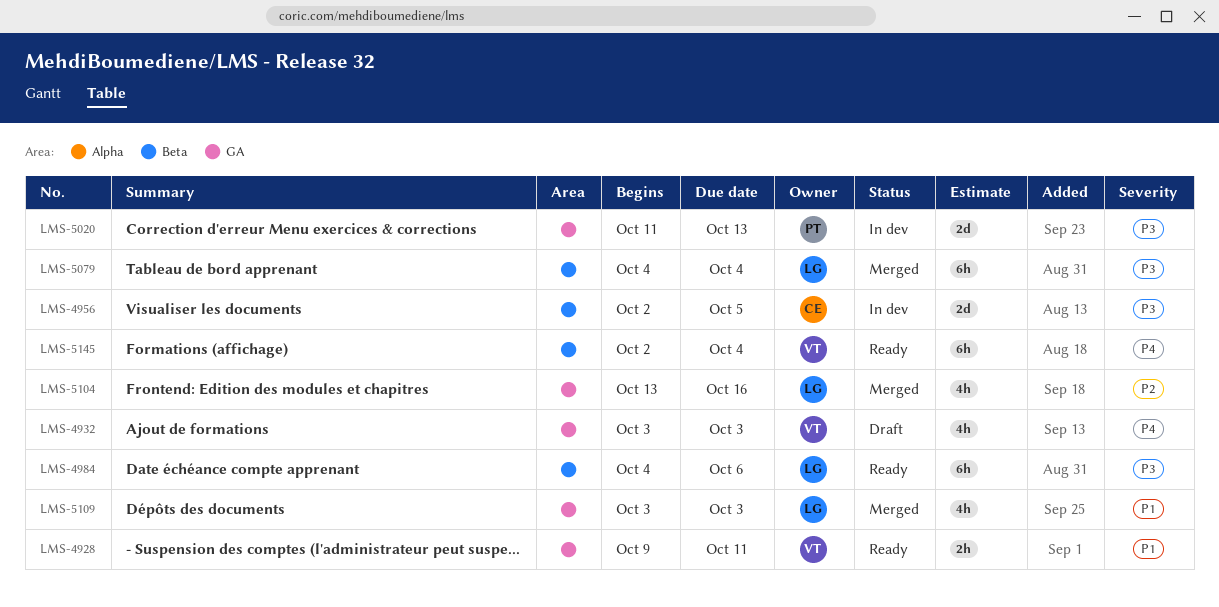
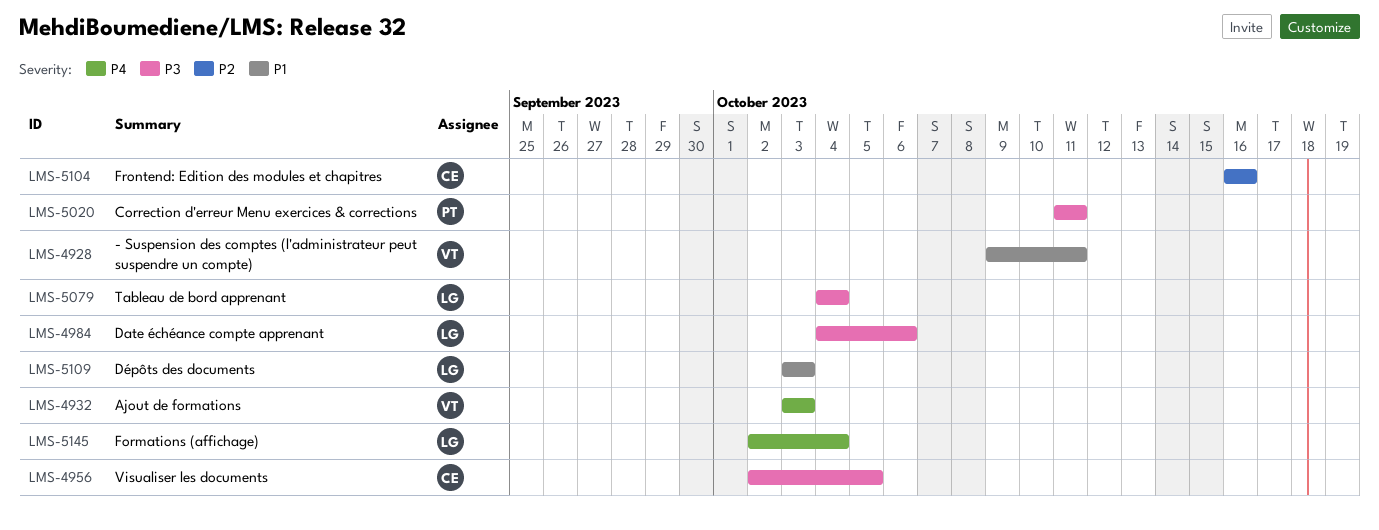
LMS-5020, due: Oct 13 -> Oct 11
LMS-5104, owner: LG -> CE
LMS-5104, start: Oct 13 -> Oct 16
LMS-5145, owner: VT -> LG

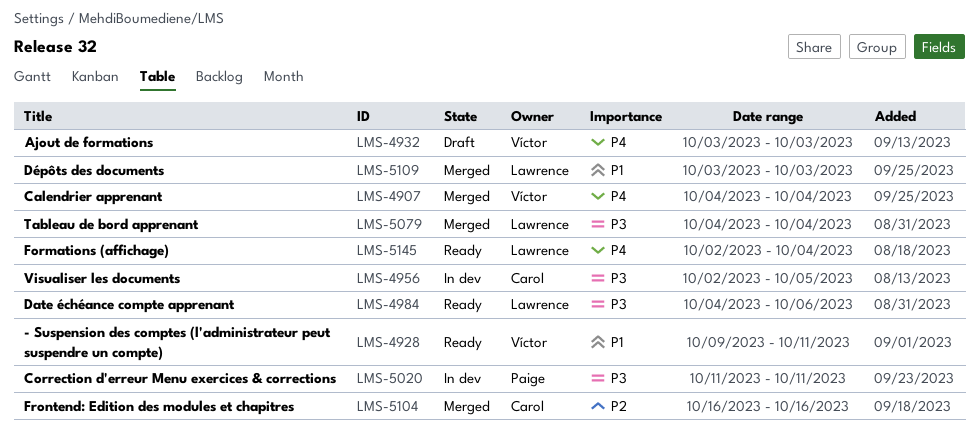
LMS-4907: none -> present

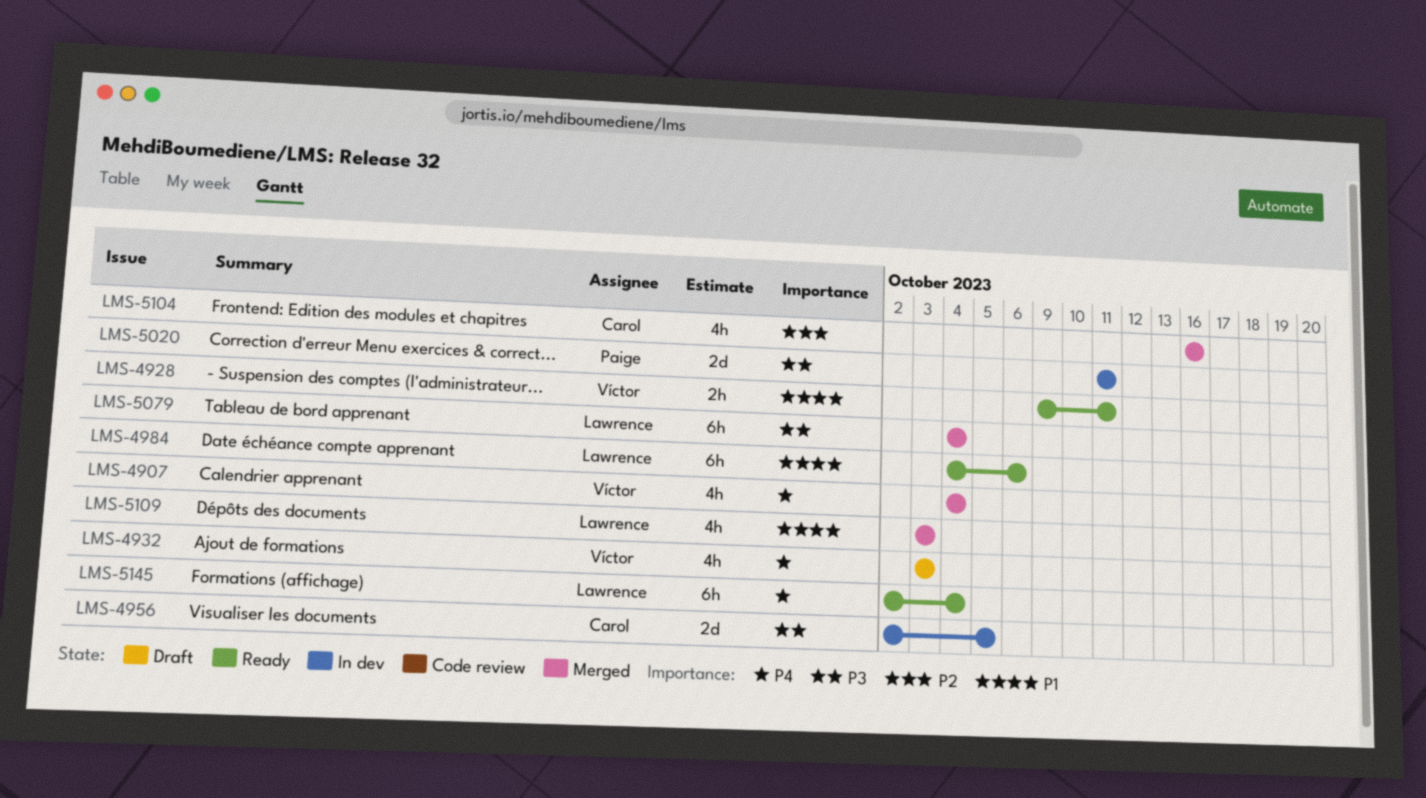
LMS-4984, priority: P3 -> P1

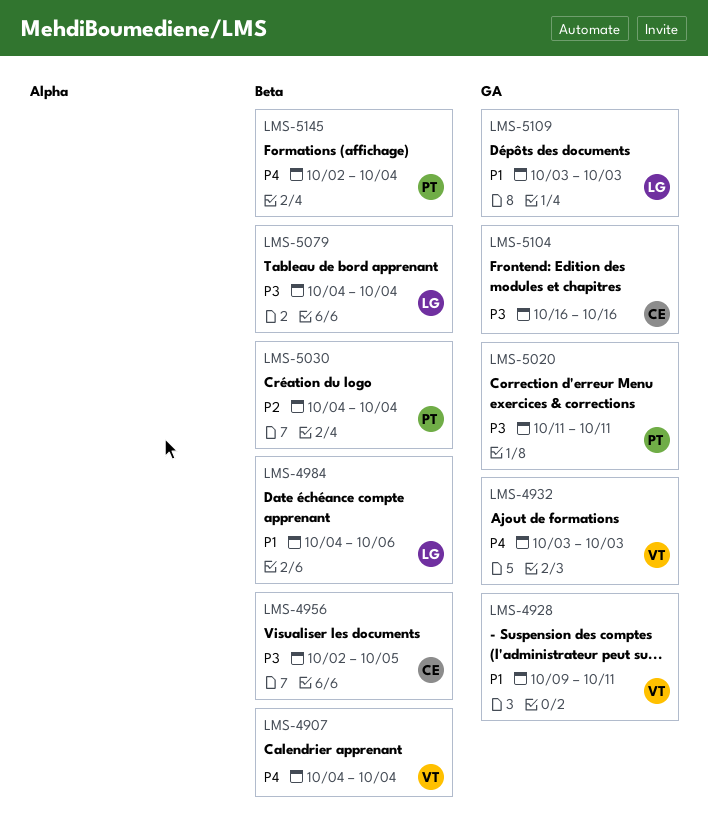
LMS-5030: none -> present
LMS-5104, priority: P2 -> P3
LMS-5145, owner: Lawrence -> Paige

